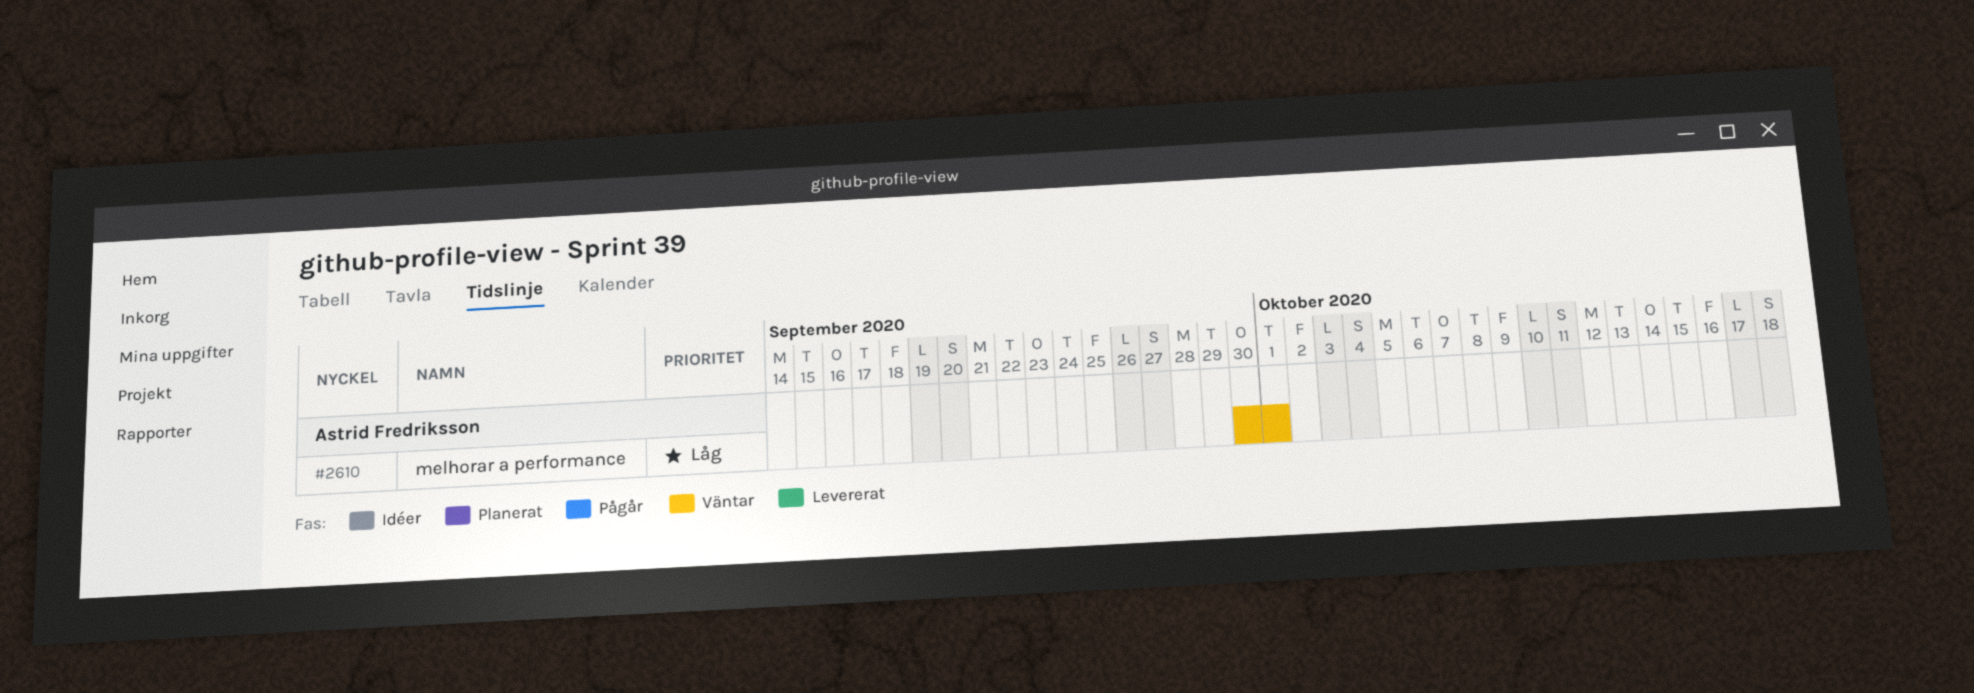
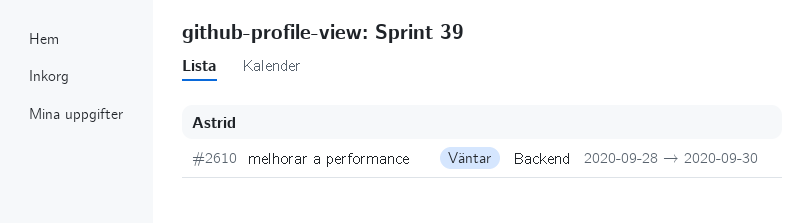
#2610, start: Sep 30 -> Sep 28
#2610, due: Oct 1 -> Sep 30

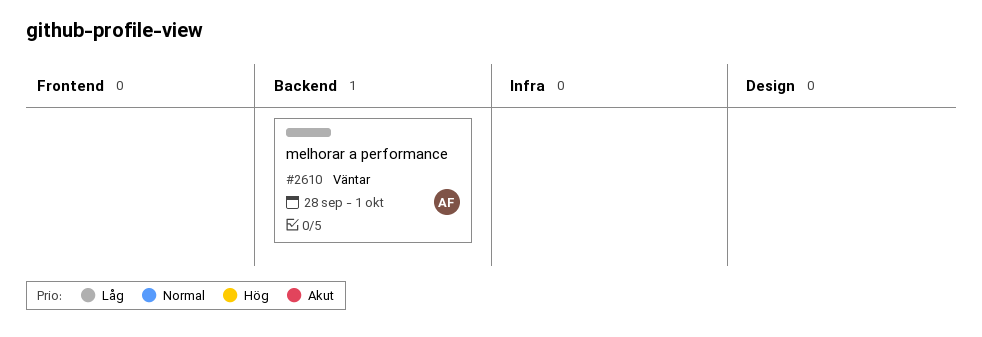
#2610, due: Sep 30 -> Oct 1

